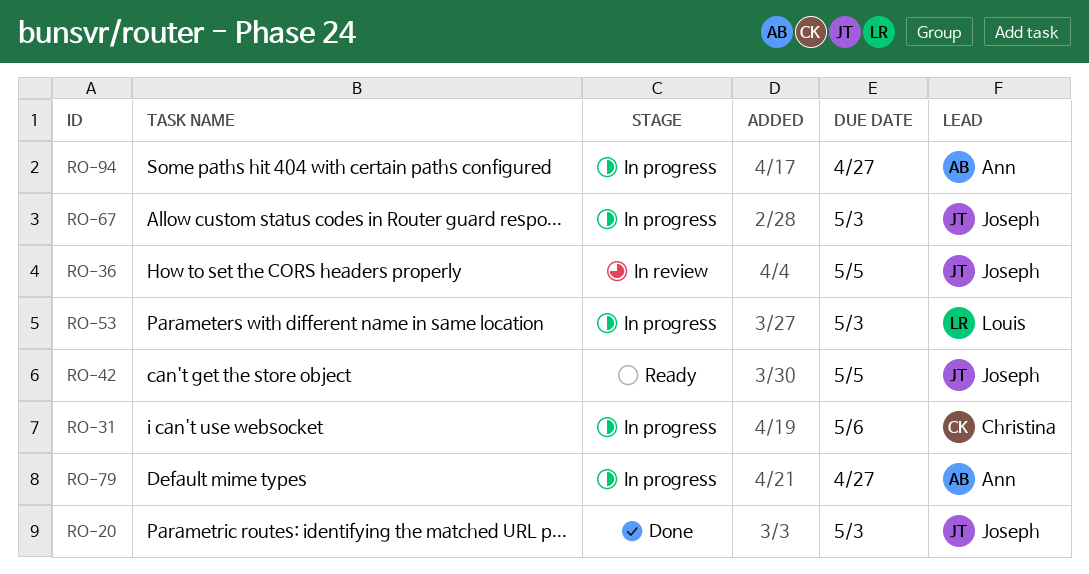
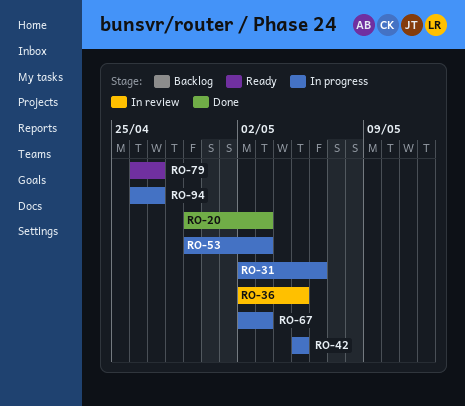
RO-42, status: Ready -> In progress
RO-79, status: In progress -> Ready

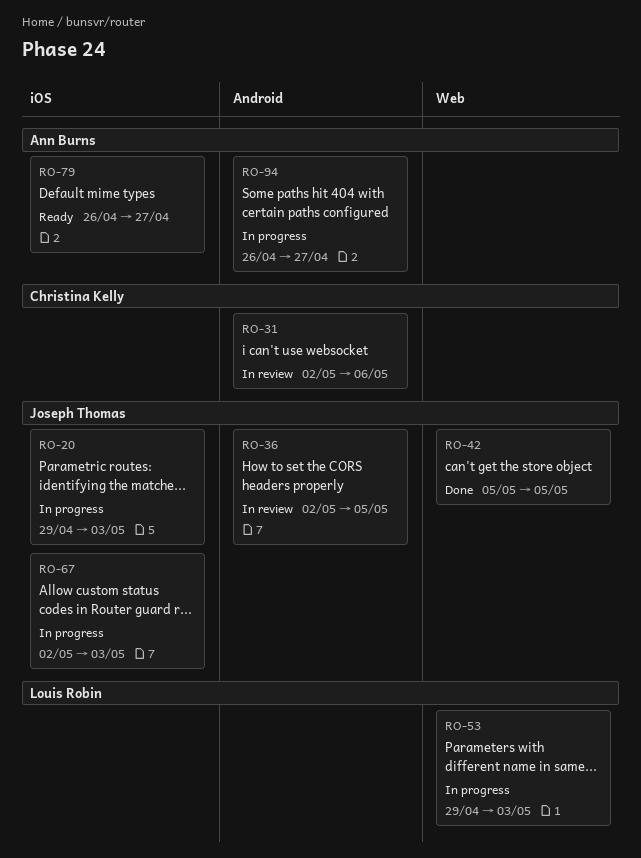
RO-20, status: Done -> In progress
RO-31, status: In progress -> In review
RO-42, status: In progress -> Done

